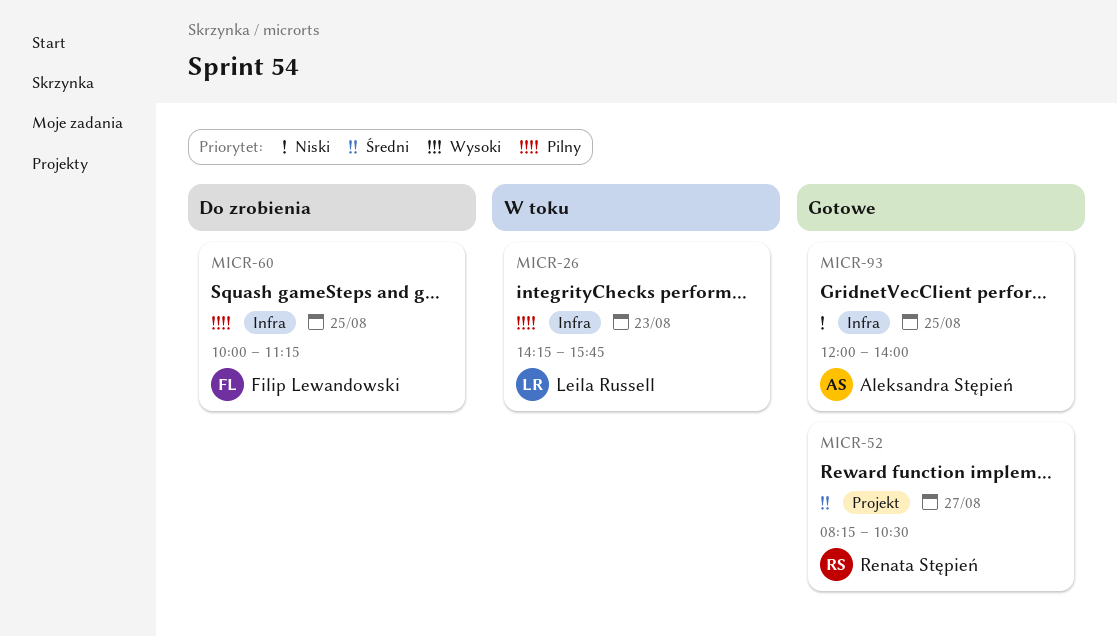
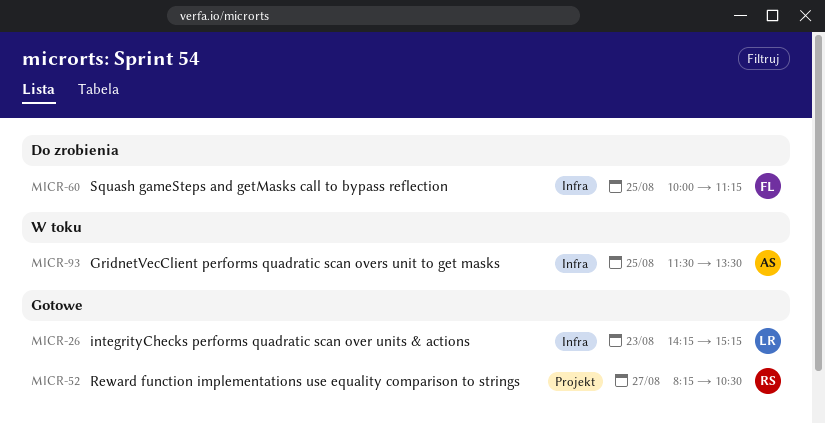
MICR-26, status: W toku -> Gotowe
MICR-26, ends: 15:45 -> 15:15
MICR-93, status: Gotowe -> W toku
MICR-93, begins: 12:00 -> 11:30
MICR-93, ends: 14:00 -> 13:30

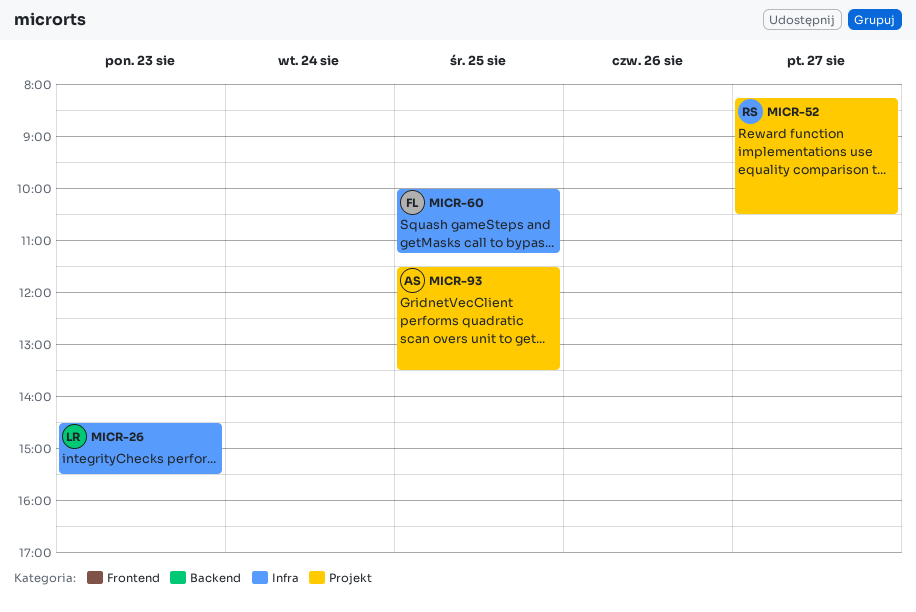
MICR-26, begins: 14:15 -> 14:30
MICR-26, ends: 15:15 -> 15:30
MICR-93, label: Infra -> Projekt

